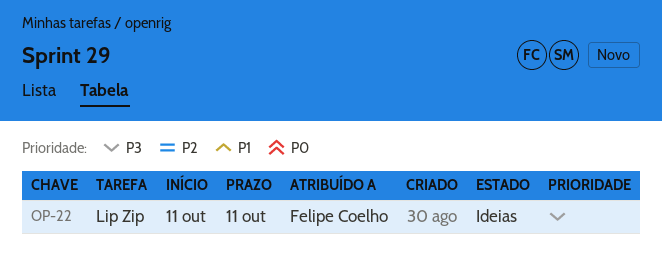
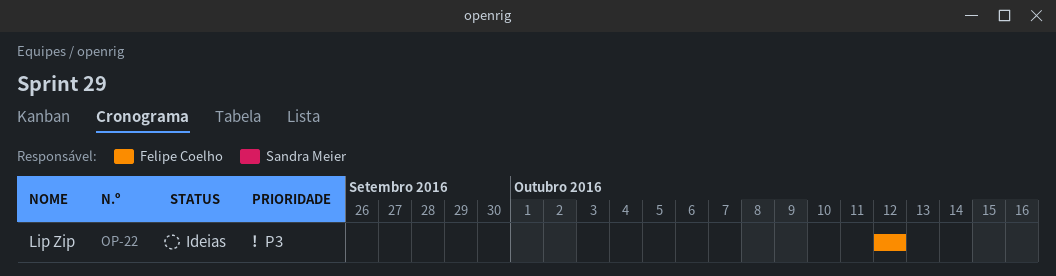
OP-22, start: Oct 11 -> Oct 12
OP-22, due: Oct 11 -> Oct 12

